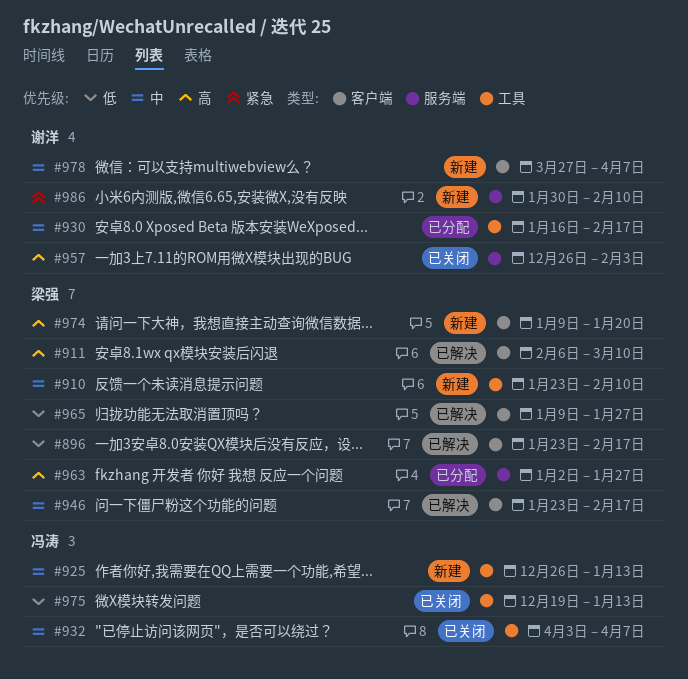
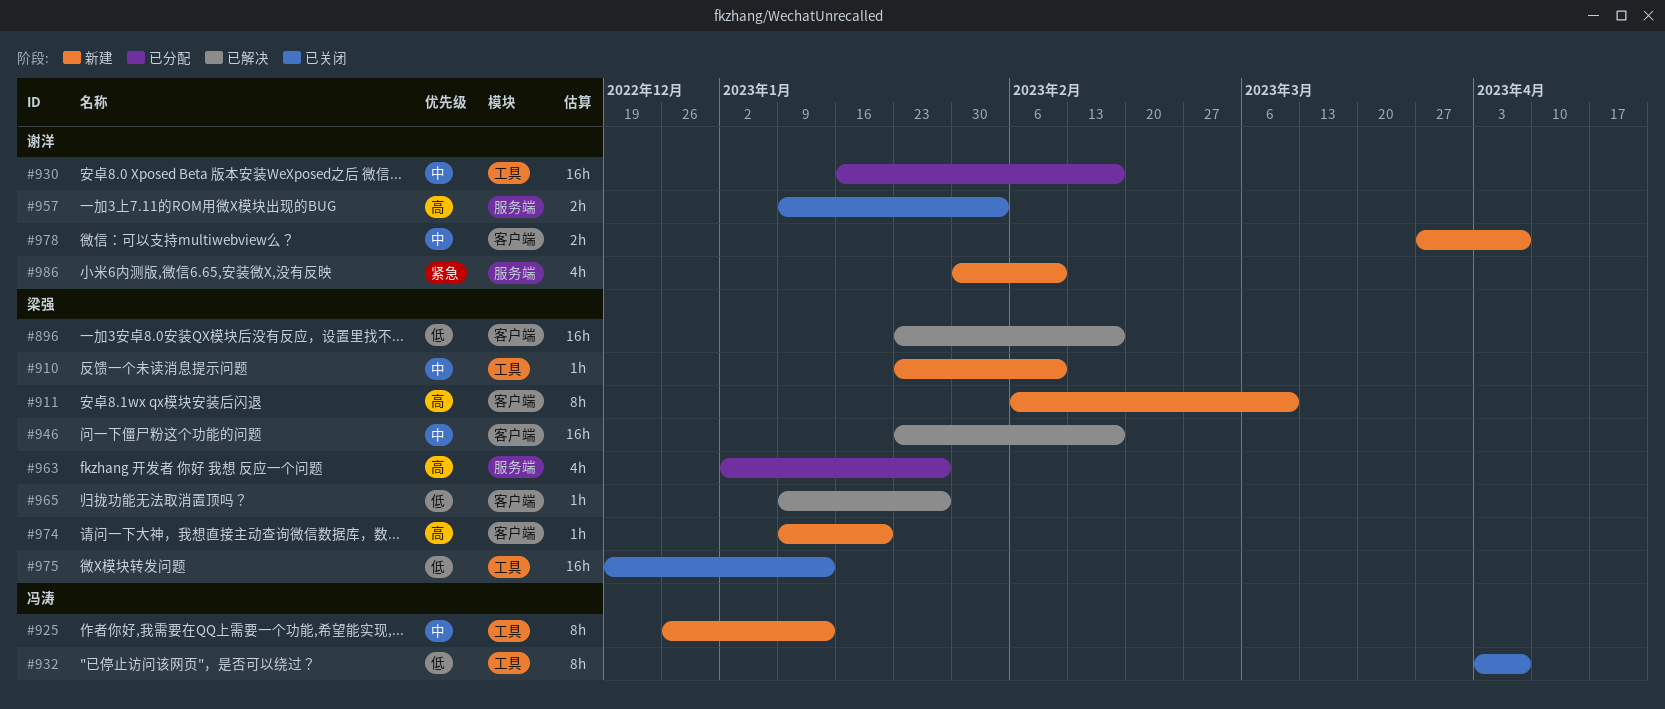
#911, status: 已解决 -> 新建
#932, priority: 中 -> 低
#957, start: Dec 26 -> Jan 9
#975, owner: 冯涛 -> 梁强

